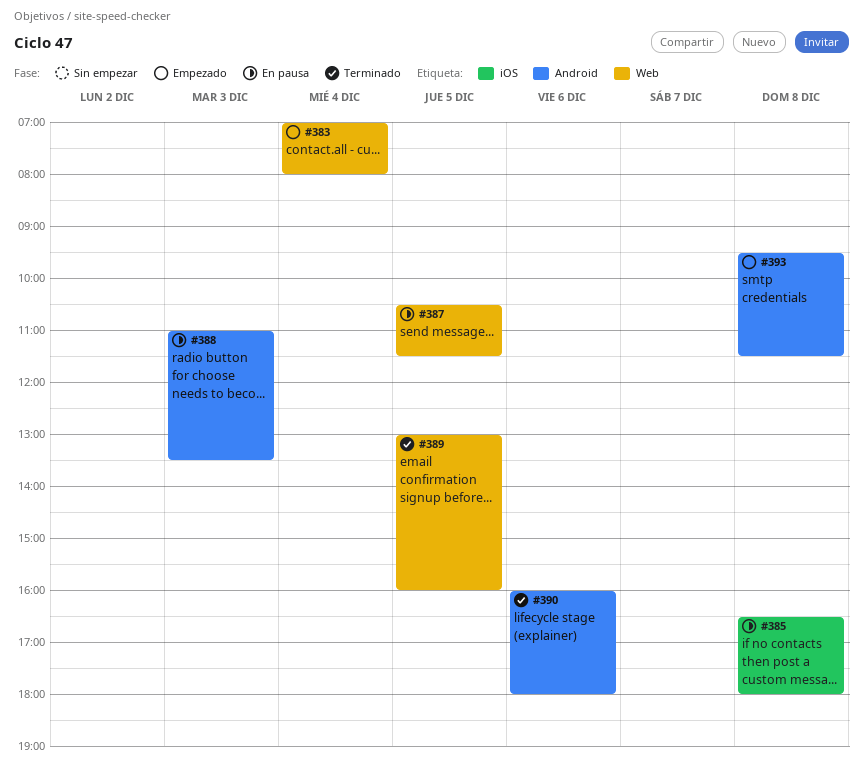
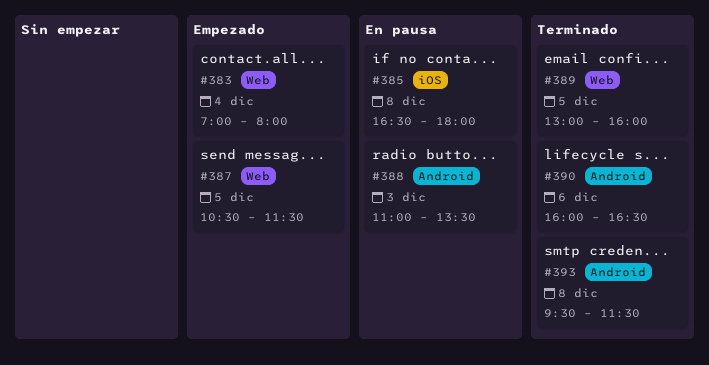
#387, status: En pausa -> Empezado
#390, ends: 18:00 -> 16:30
#393, status: Empezado -> Terminado

